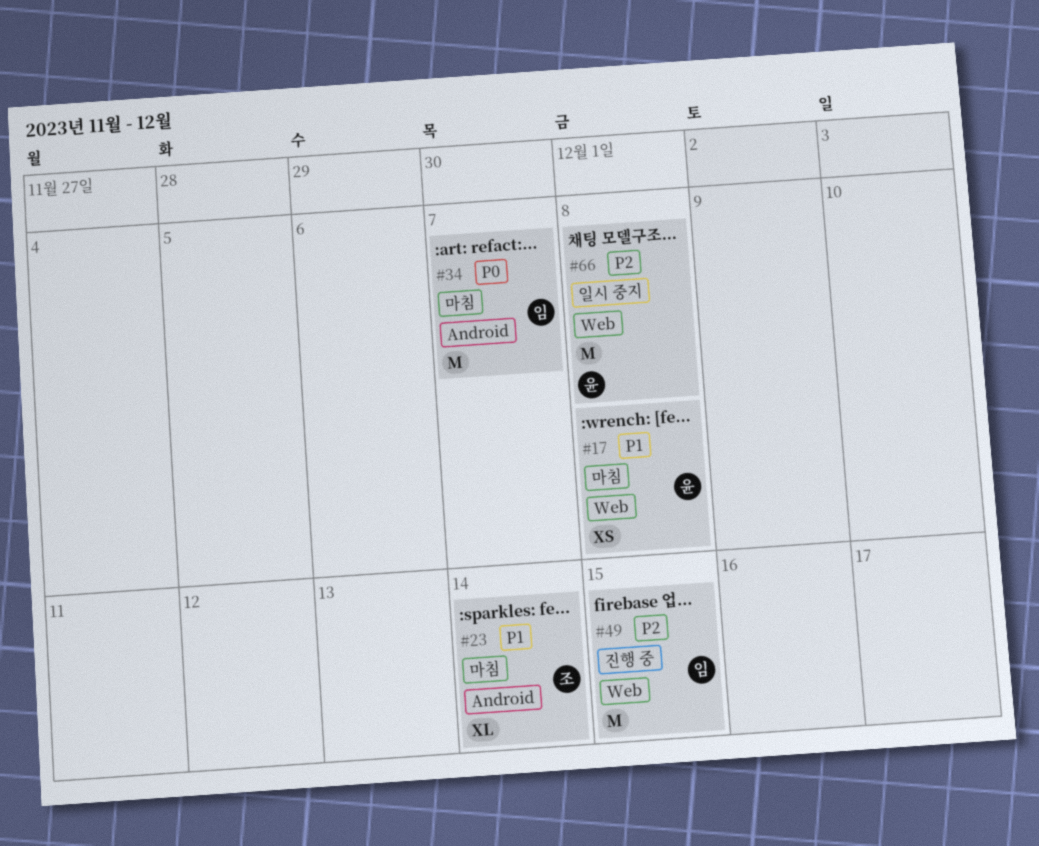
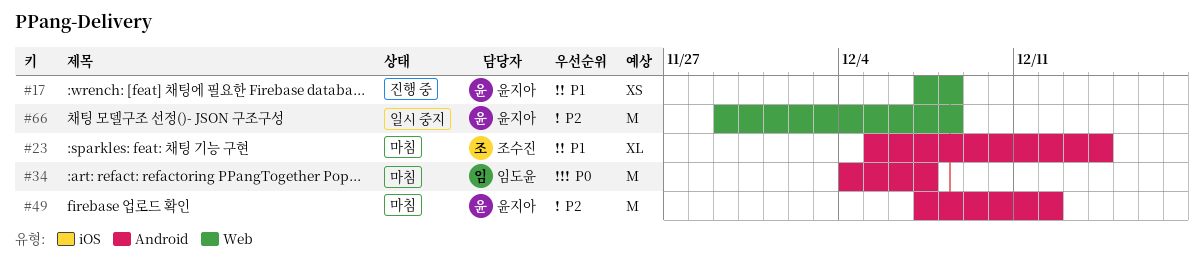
#17, status: 마침 -> 진행 중
#49, status: 진행 중 -> 마침
#49, owner: 임도윤 -> 윤지아
#49, label: Web -> Android
#49, due: Dec 15 -> Dec 12

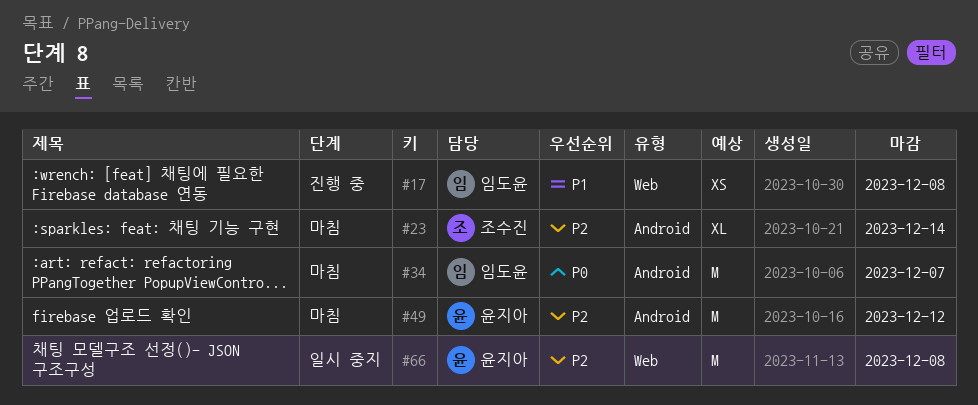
#17, owner: 윤지아 -> 임도윤
#23, priority: P1 -> P2

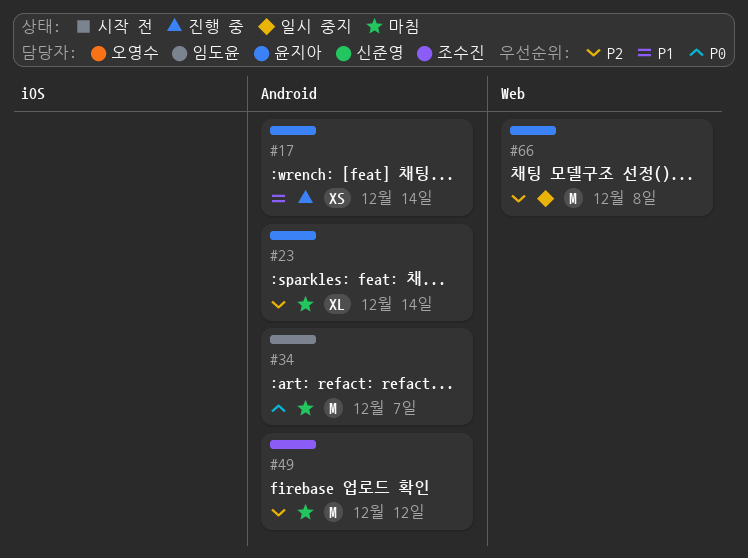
#17, owner: 임도윤 -> 윤지아
#17, label: Web -> Android
#17, due: Dec 8 -> Dec 14
#23, owner: 조수진 -> 윤지아
#49, owner: 윤지아 -> 조수진

